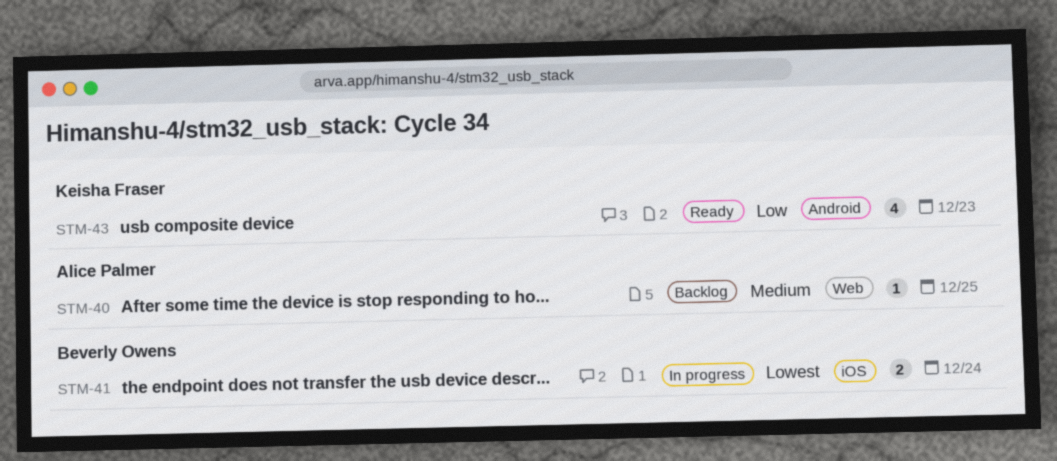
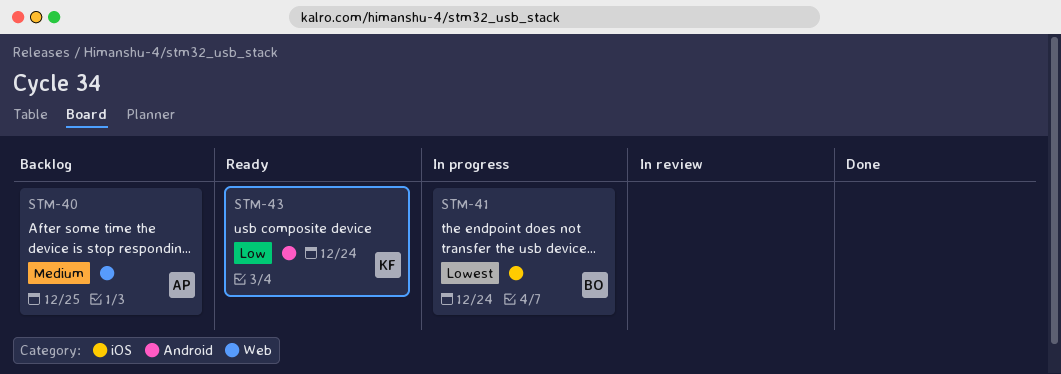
STM-43, due: Dec 23 -> Dec 24

